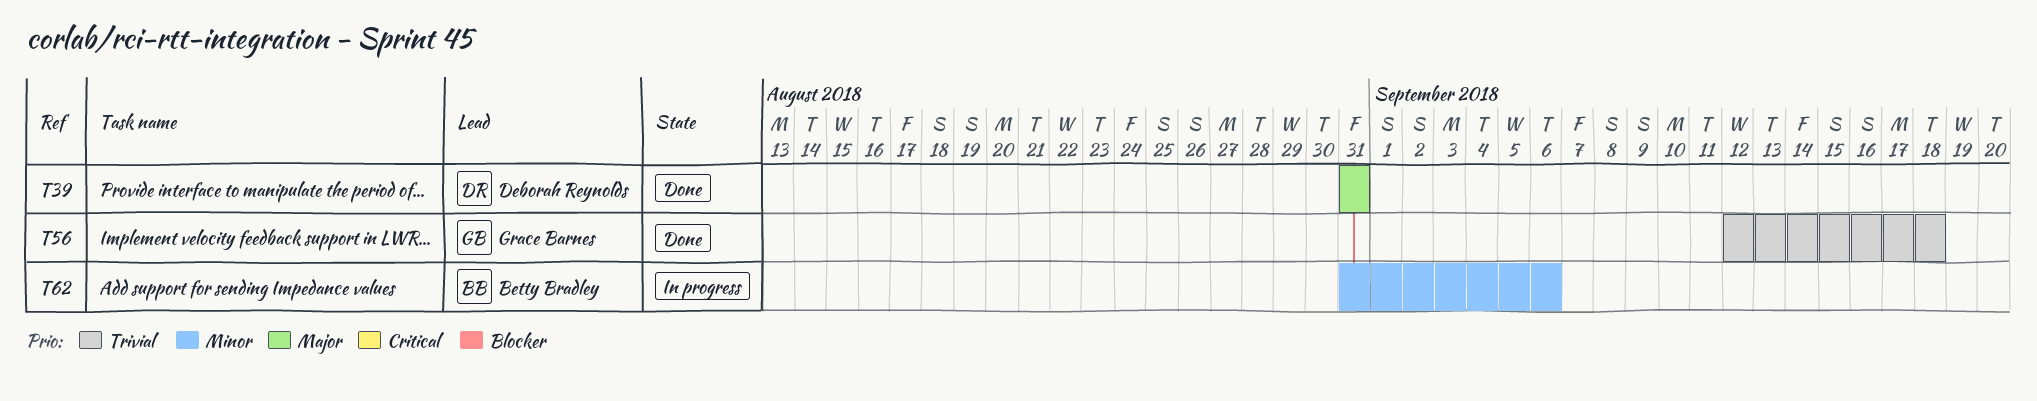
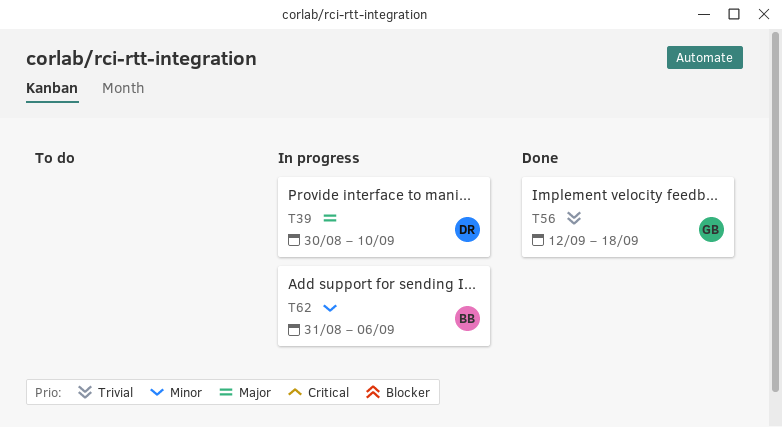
T39, status: Done -> In progress
T39, start: Aug 31 -> Aug 30
T39, due: Aug 31 -> Sep 10

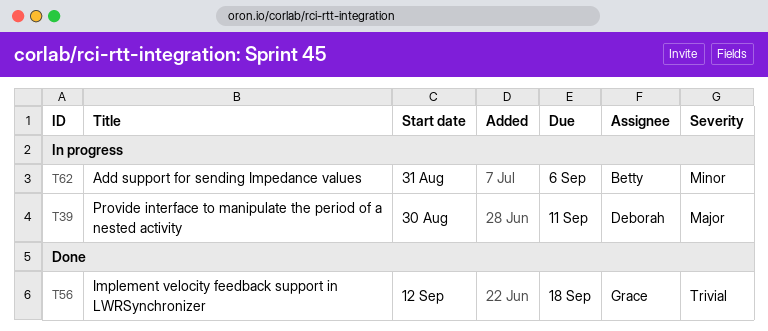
T39, due: Sep 10 -> Sep 11

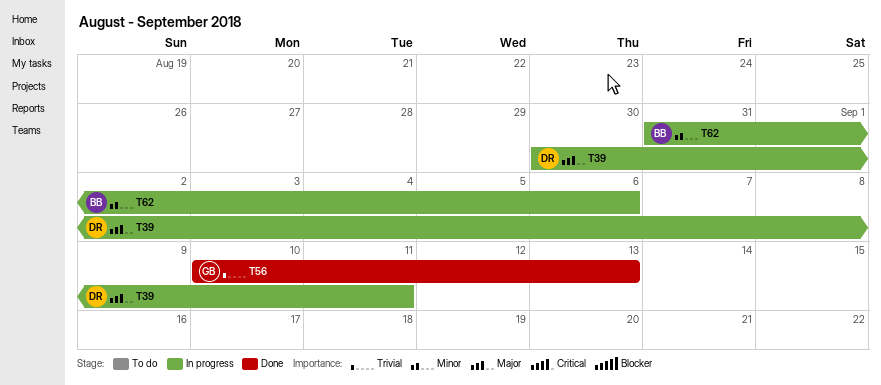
T56, start: Sep 12 -> Sep 10
T56, due: Sep 18 -> Sep 13

